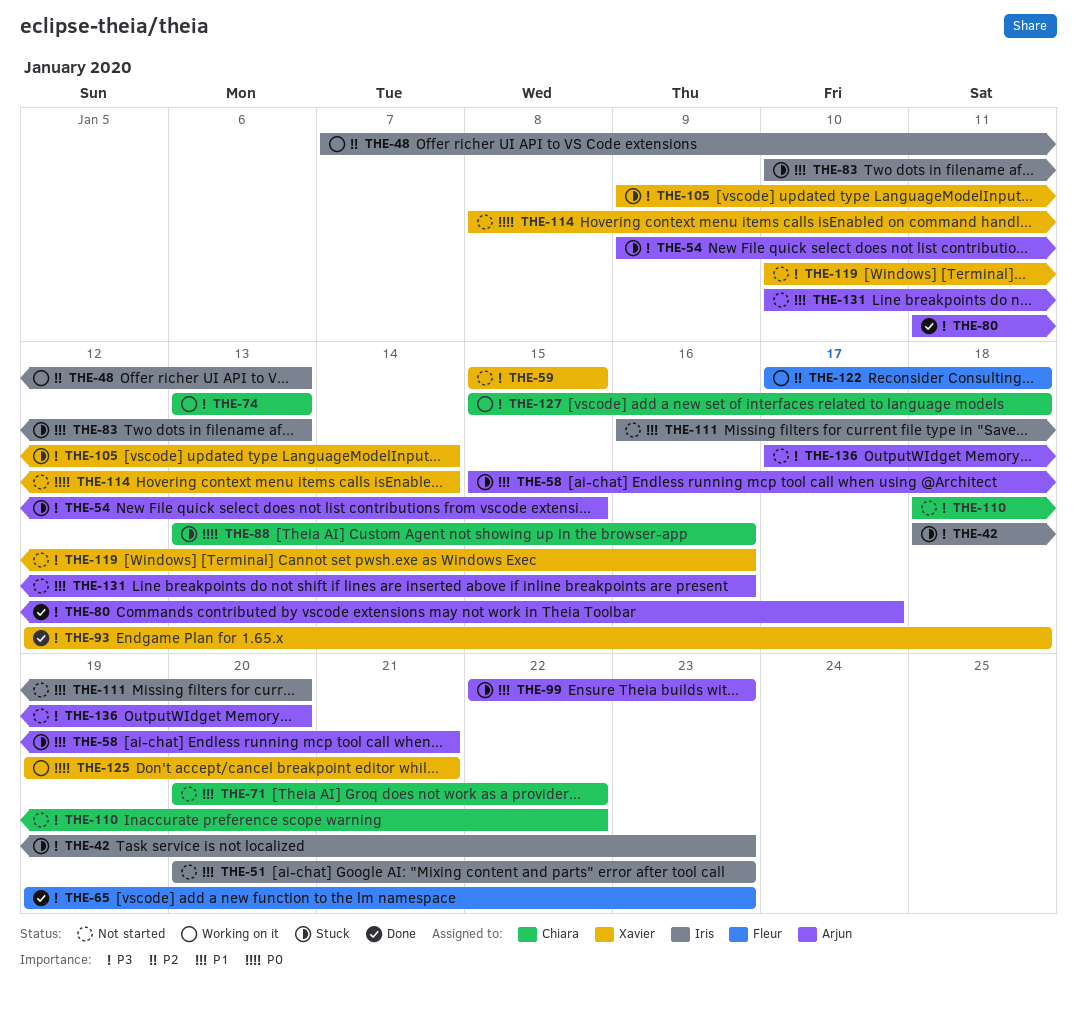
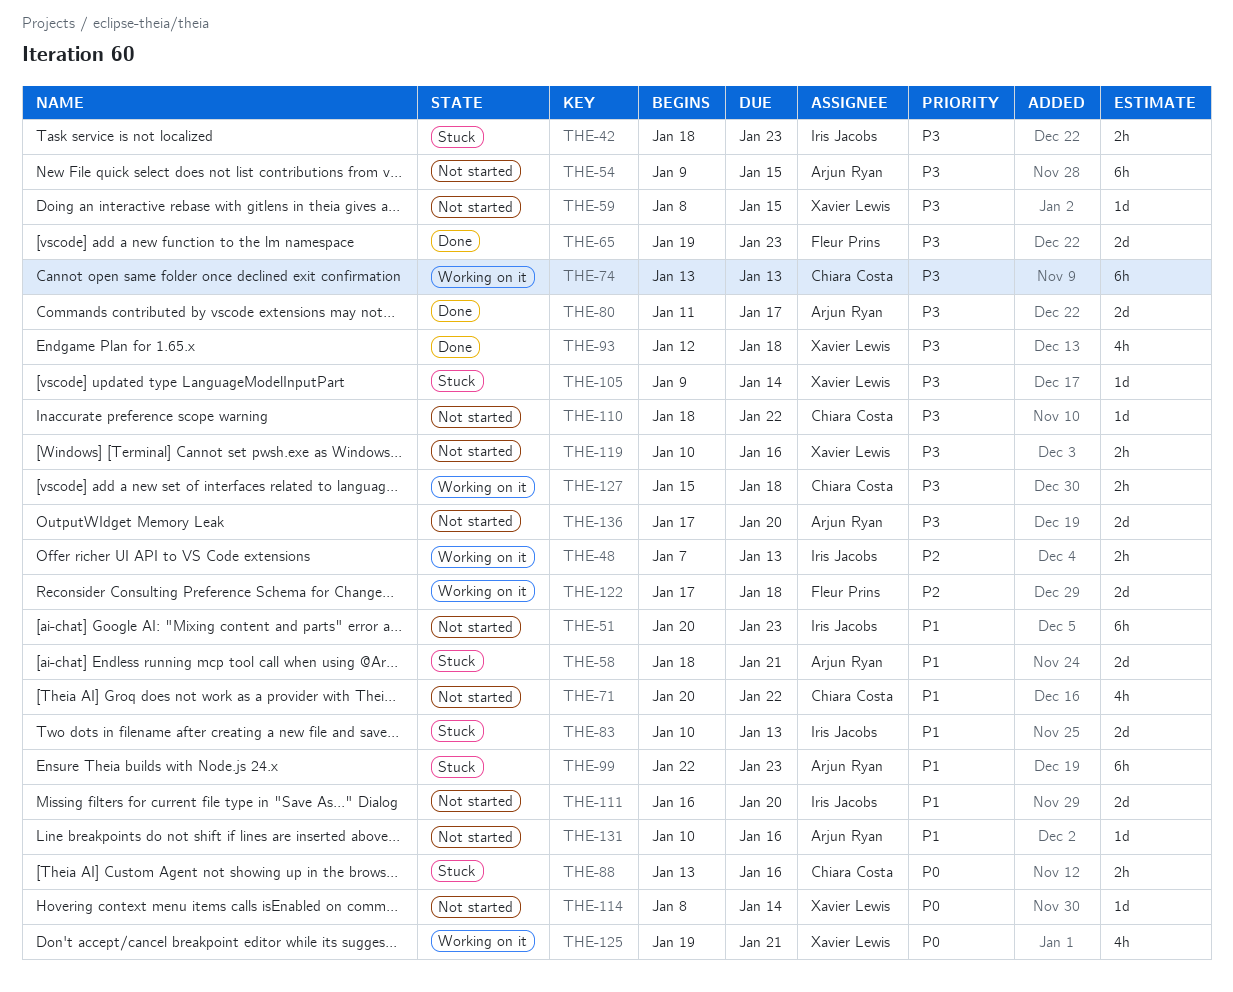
THE-54, status: Stuck -> Not started
THE-58, start: Jan 15 -> Jan 18
THE-59, start: Jan 15 -> Jan 8

